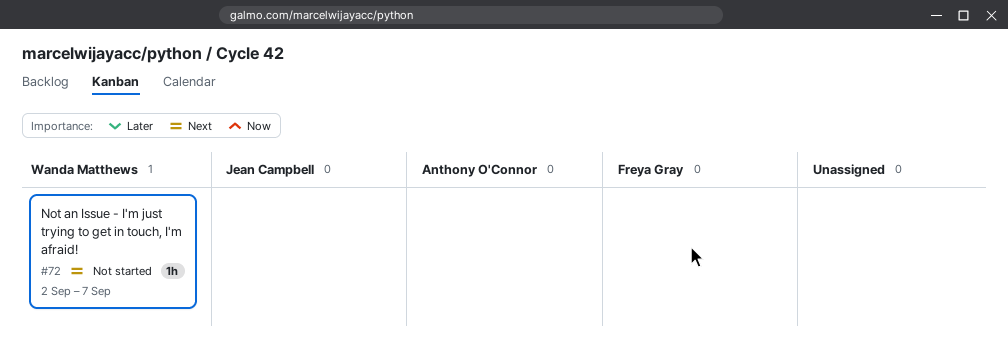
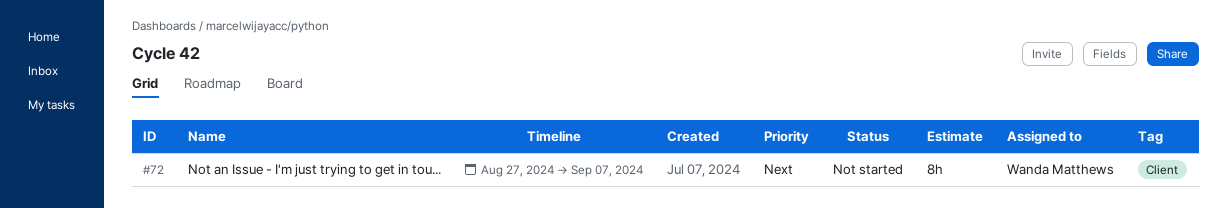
#72, estimate: 1h -> 8h
#72, start: Sep 2 -> Aug 27

